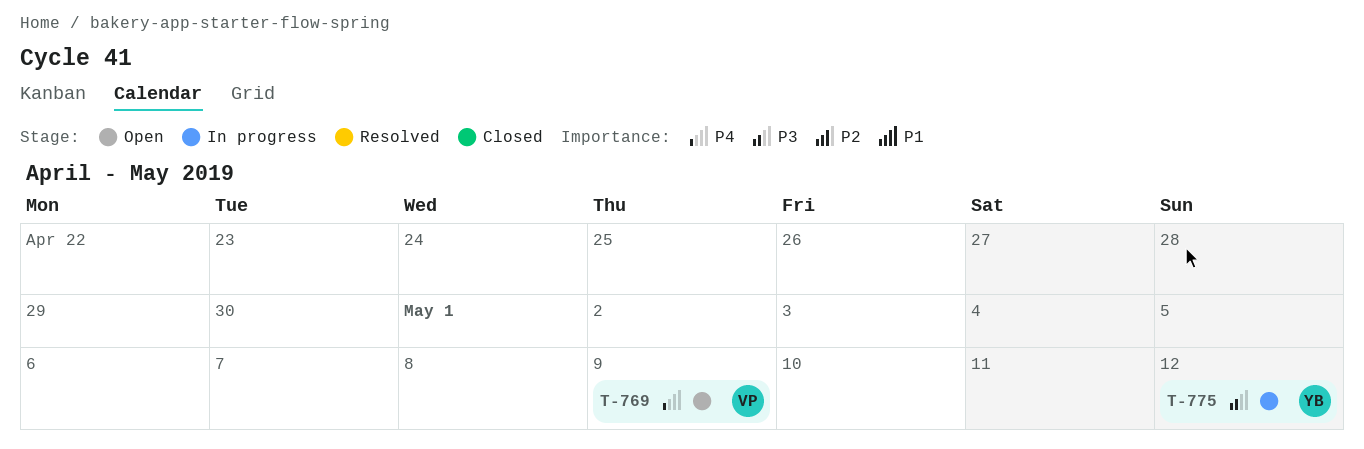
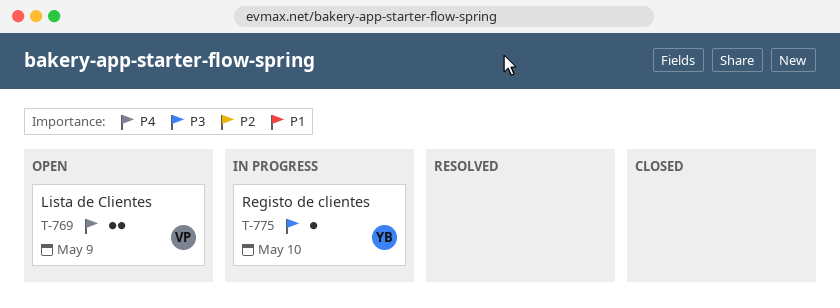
T-775, due: May 12 -> May 10

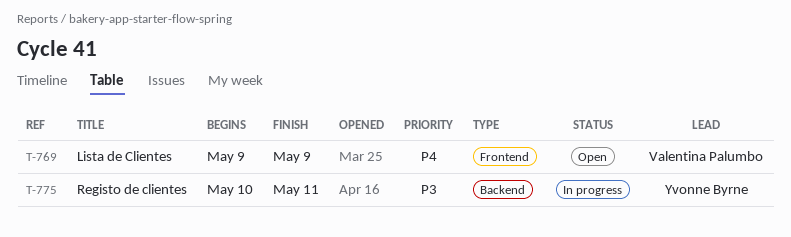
T-775, due: May 10 -> May 11

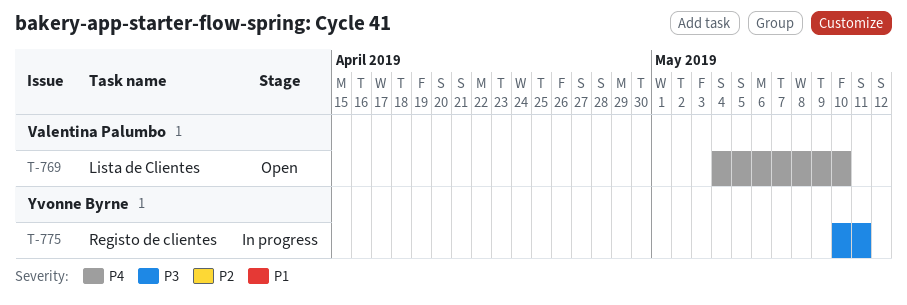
T-769, start: May 9 -> May 4
T-769, due: May 9 -> May 10

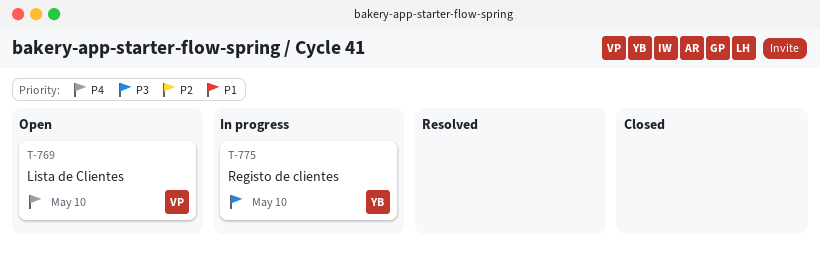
T-775, due: May 11 -> May 10

